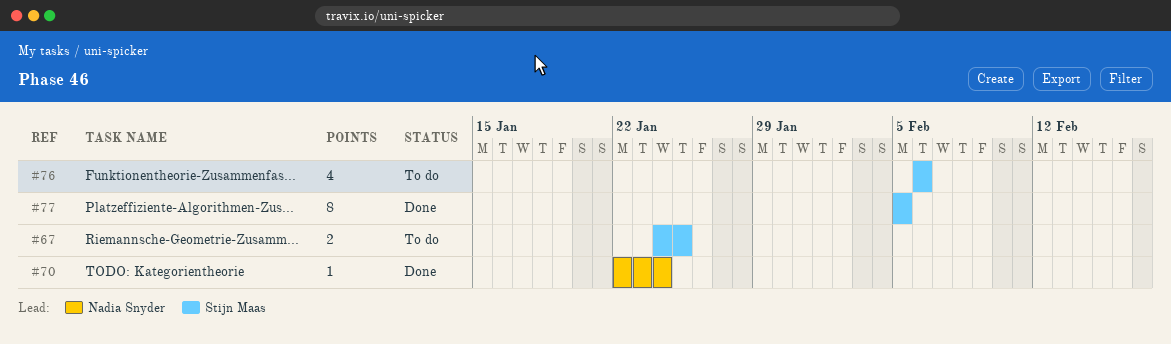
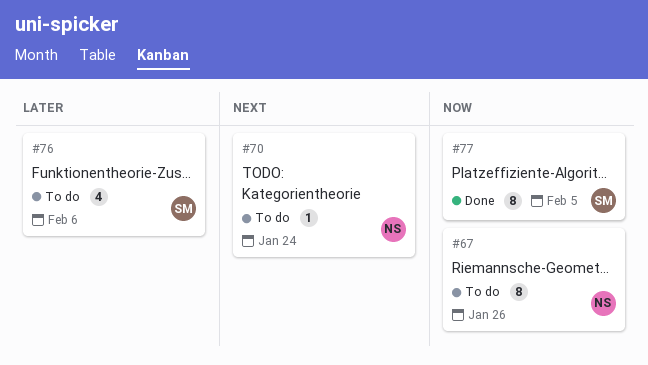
#67, owner: Stijn Maas -> Nadia Snyder
#67, estimate: 2 -> 8
#67, due: Jan 25 -> Jan 26
#70, status: Done -> To do

